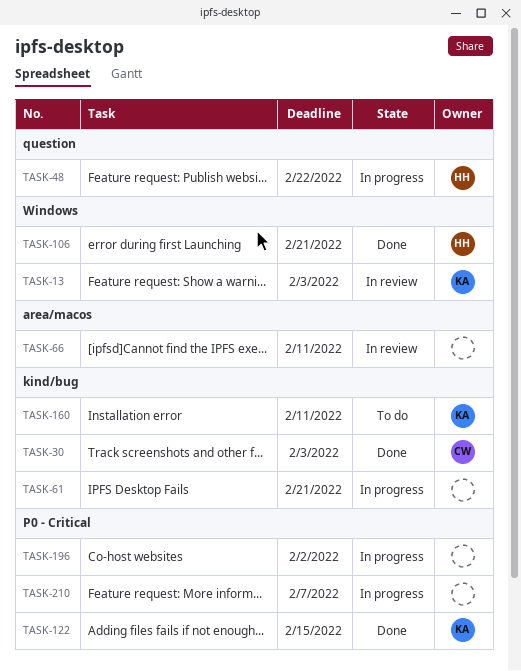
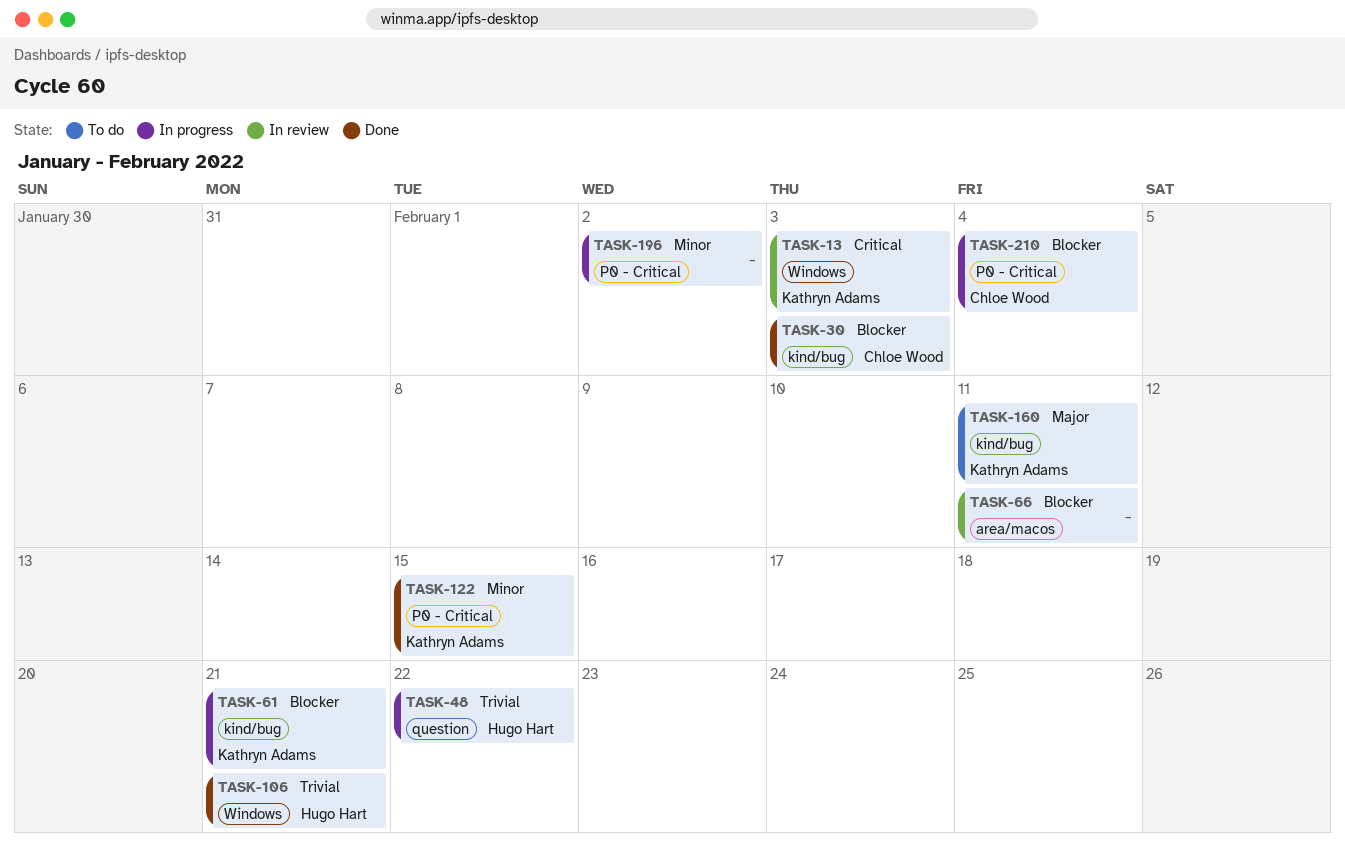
TASK-61, owner: none -> Kathryn Adams
TASK-210, owner: none -> Chloe Wood
TASK-210, due: Feb 7 -> Feb 4

